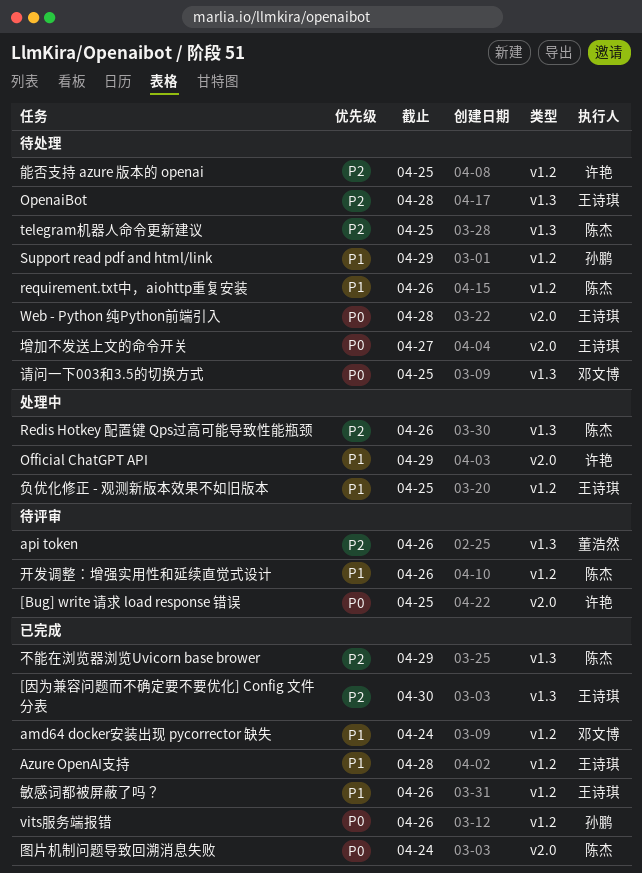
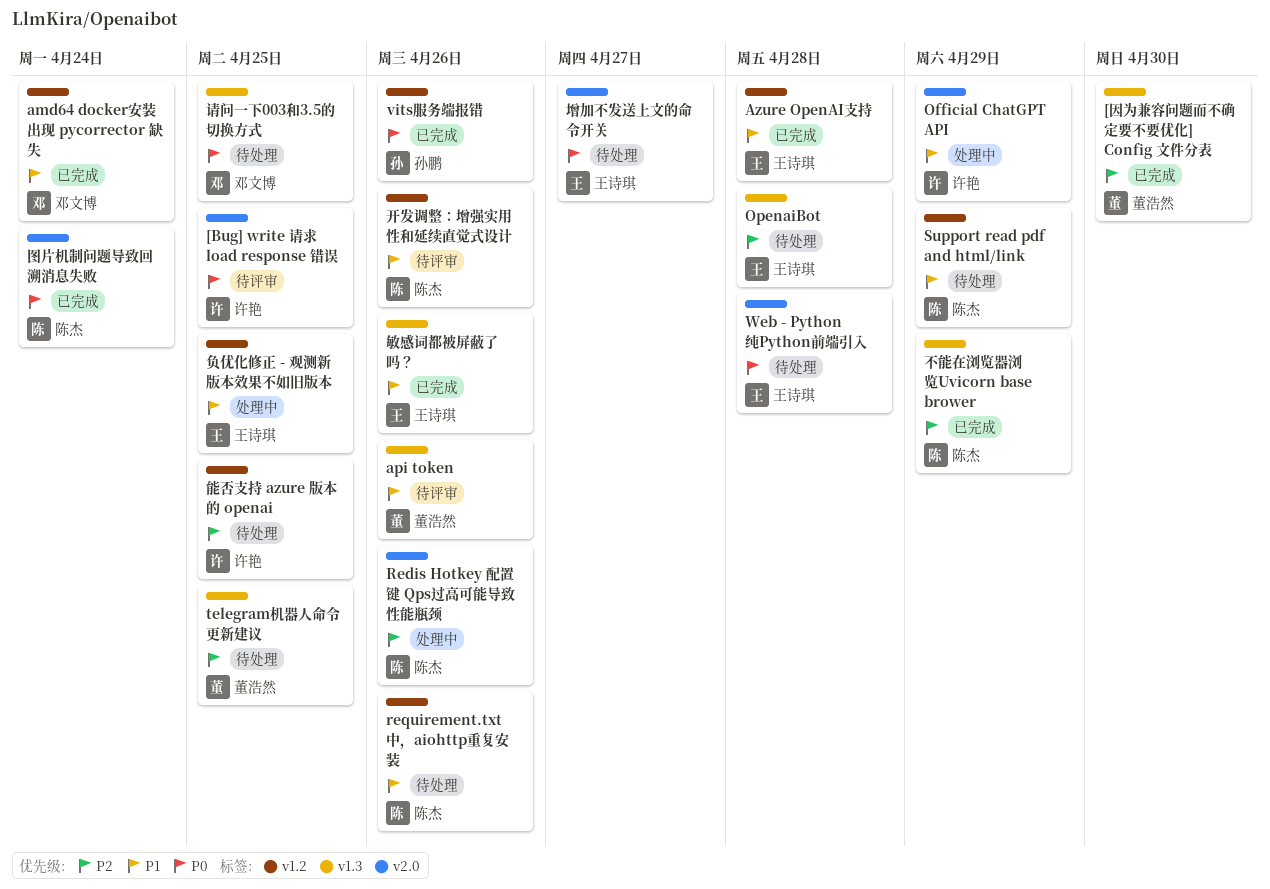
[因为兼容问题而不确定要不要优化] Config 文件分表, owner: 王诗琪 -> 董浩然
api token, priority: P2 -> P1
Redis Hotkey 配置键 Qps过高可能导致性能瓶颈, label: v1.3 -> v2.0
Support read pdf and html/link, owner: 孙鹏 -> 陈杰
telegram机器人命令更新建议, owner: 陈杰 -> 董浩然
敏感词都被屏蔽了吗？, label: v1.2 -> v1.3

